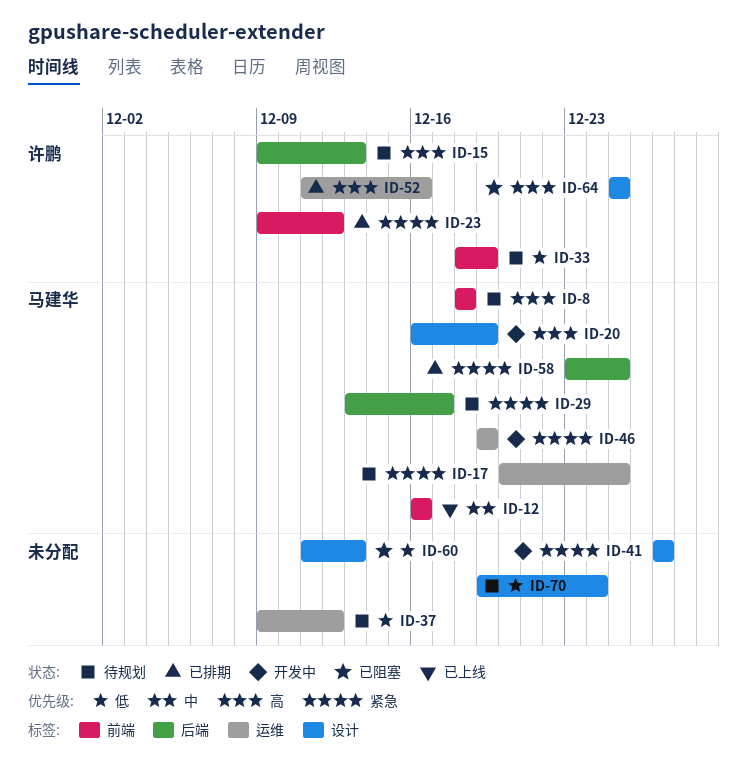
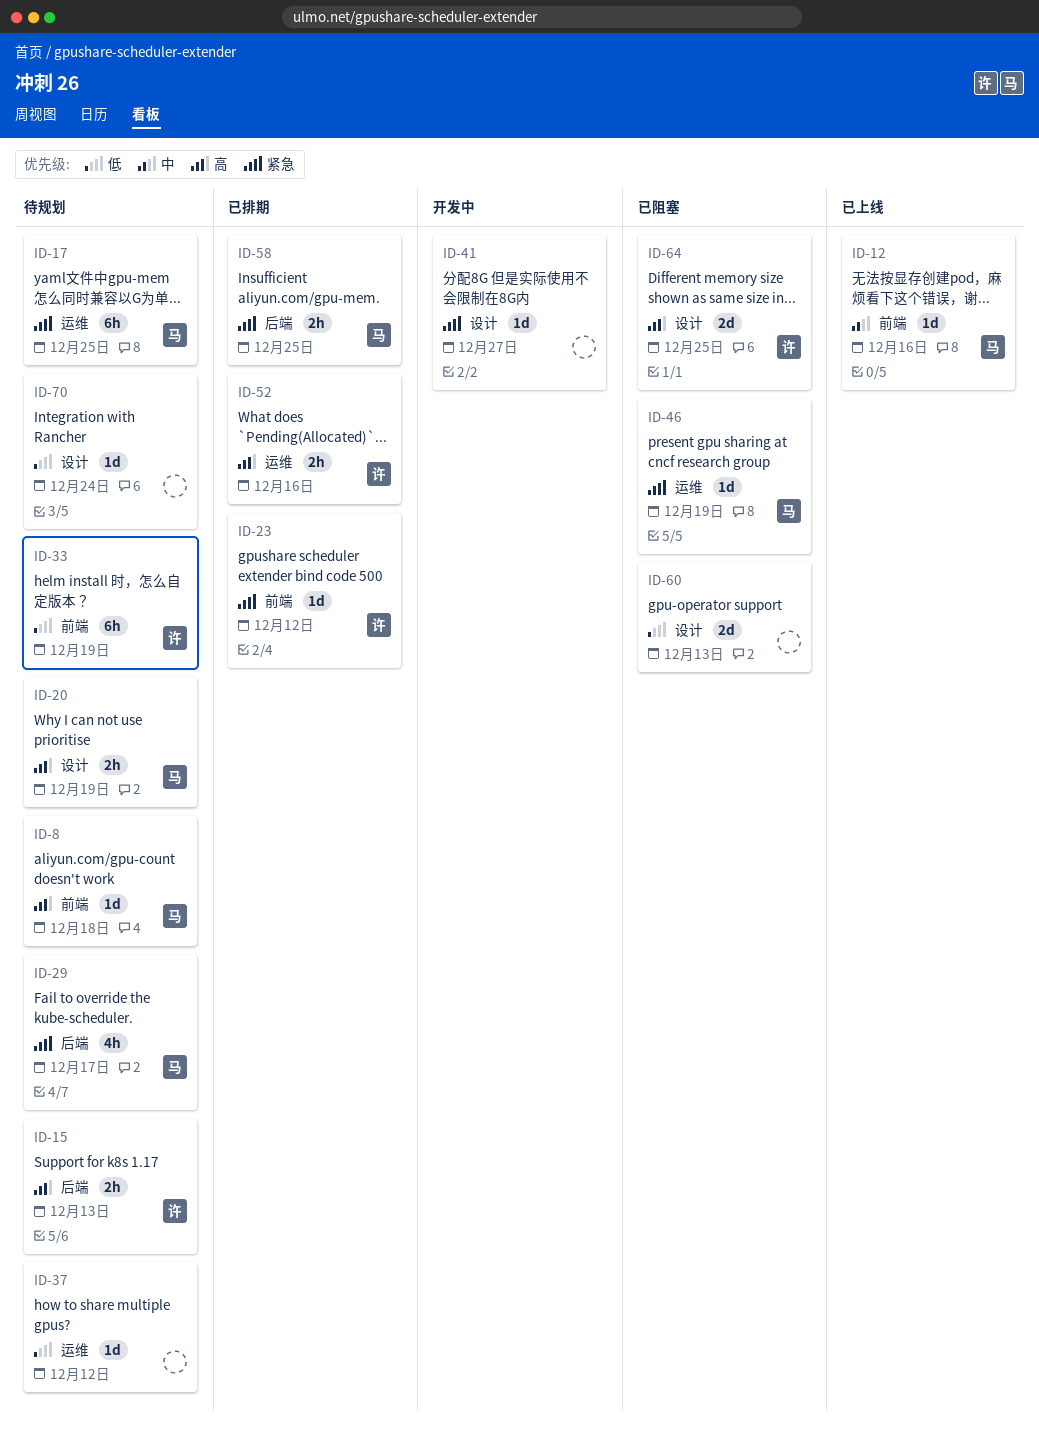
ID-20, status: 开发中 -> 待规划
ID-46, status: 开发中 -> 已阻塞

